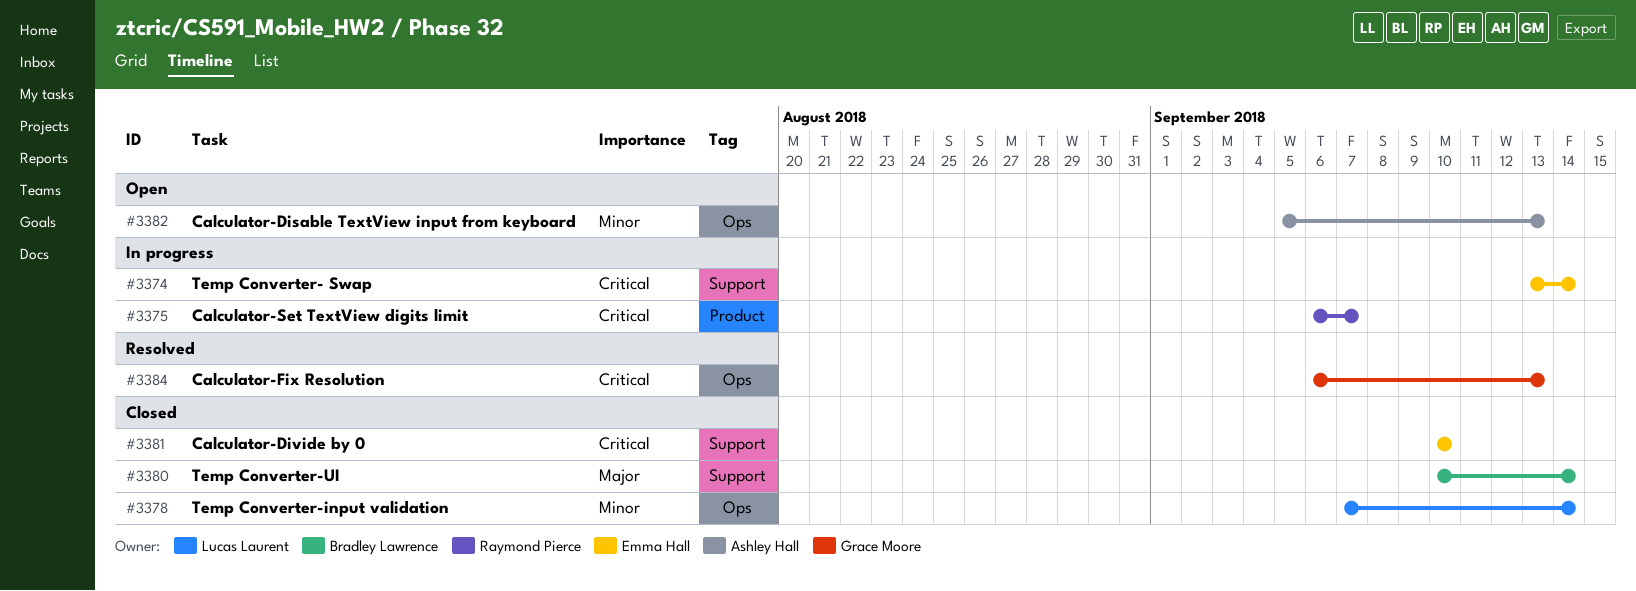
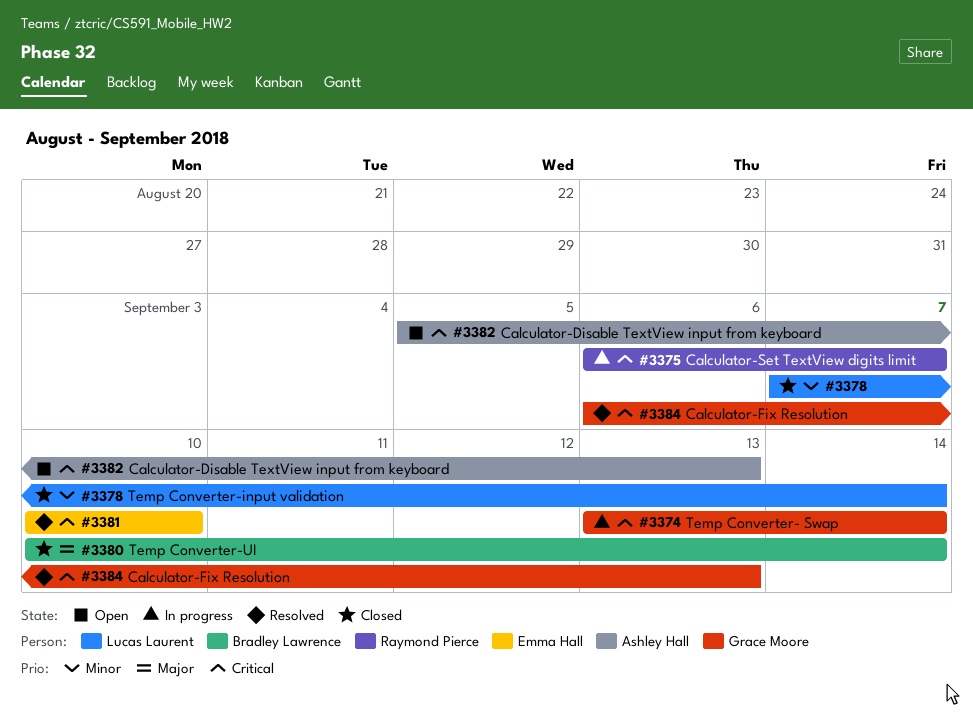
#3374, owner: Emma Hall -> Grace Moore
#3381, status: Closed -> Resolved
#3382, priority: Minor -> Critical

